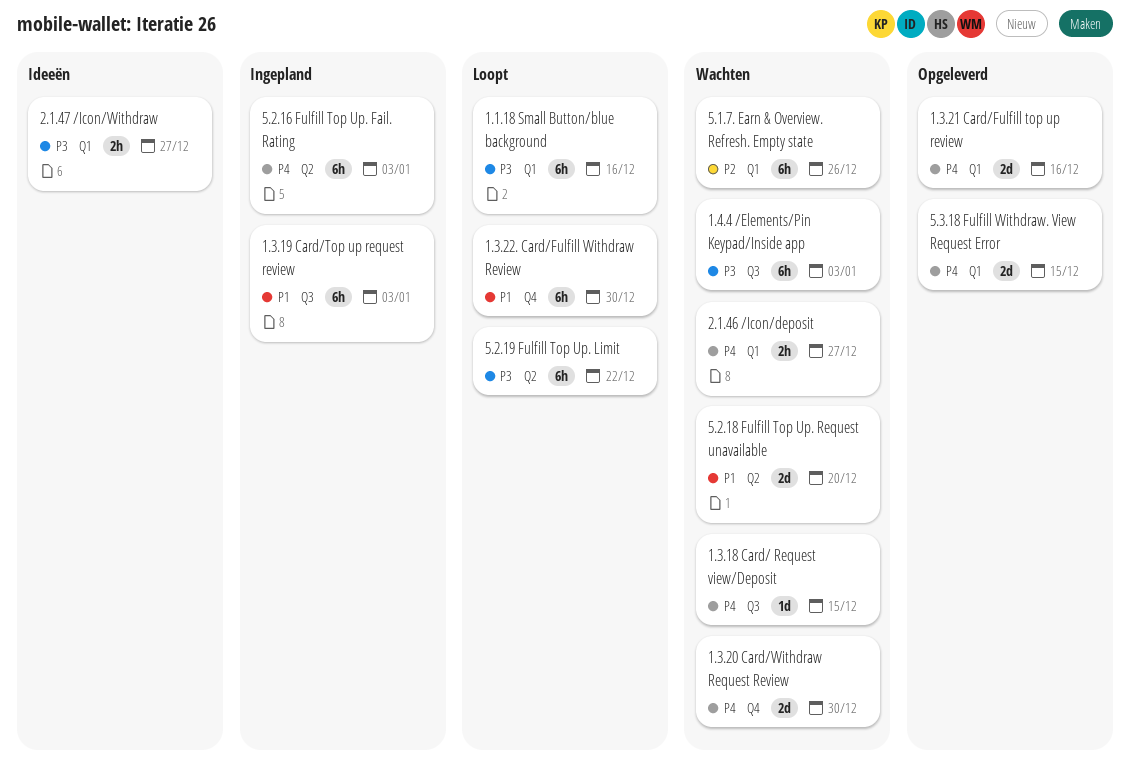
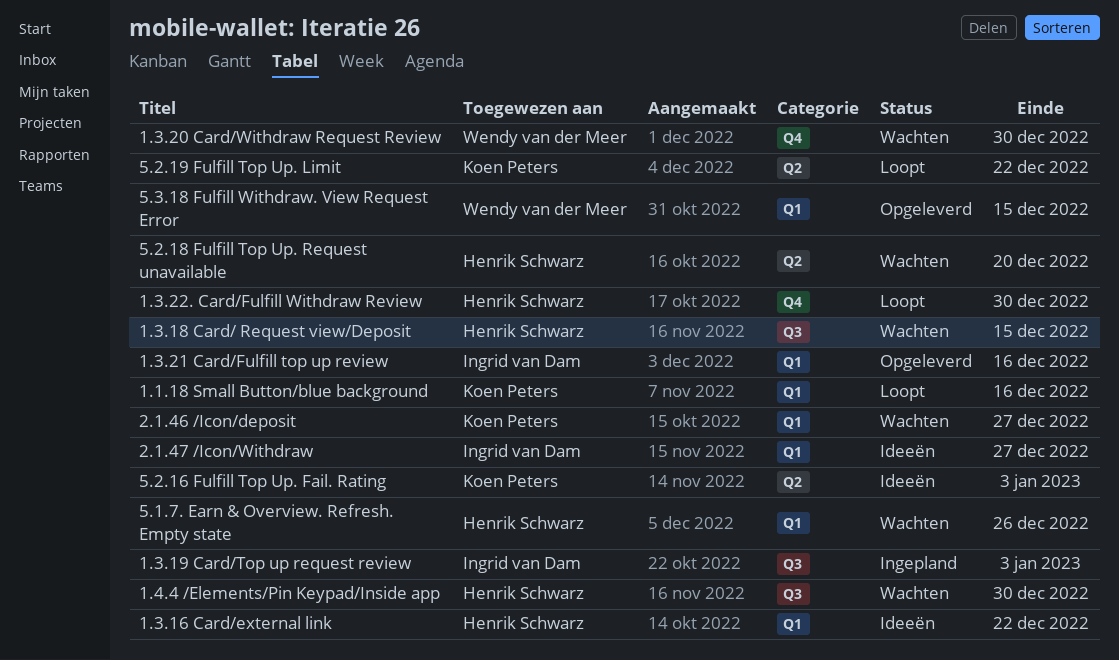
1.3.16 Card/external link: none -> present
1.4.4 /Elements/Pin Keypad/Inside app, due: Jan 3 -> Dec 30
5.2.16 Fulfill Top Up. Fail. Rating, status: Ingepland -> Ideeën

